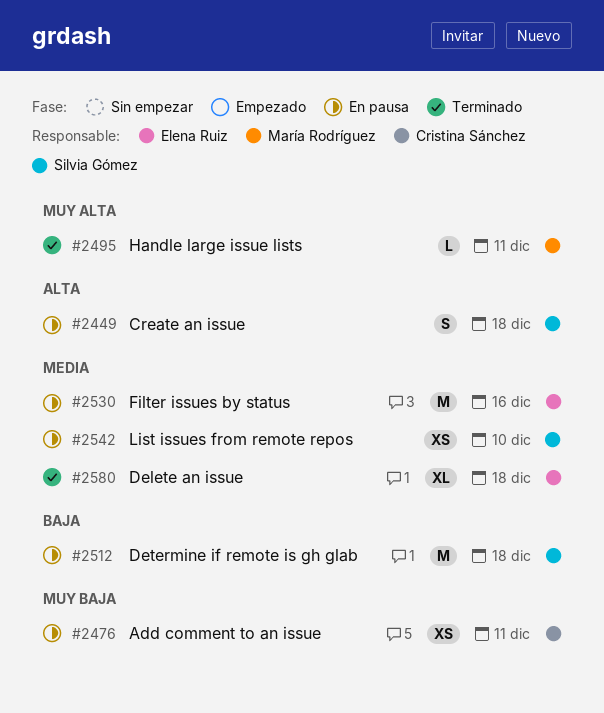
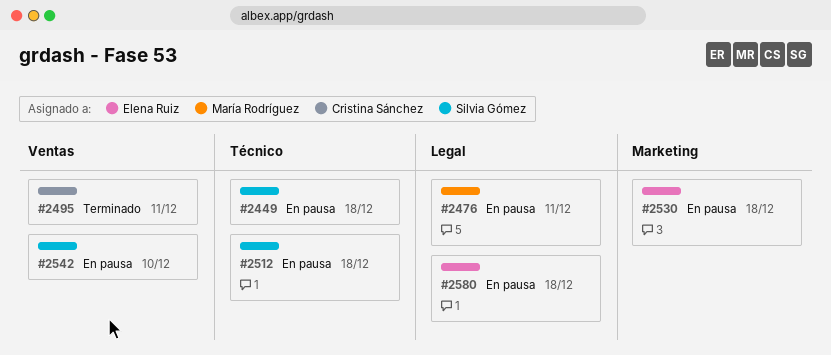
#2476, owner: Cristina Sánchez -> María Rodríguez
#2495, owner: María Rodríguez -> Cristina Sánchez
#2530, due: Dec 16 -> Dec 18
#2580, status: Terminado -> En pausa

